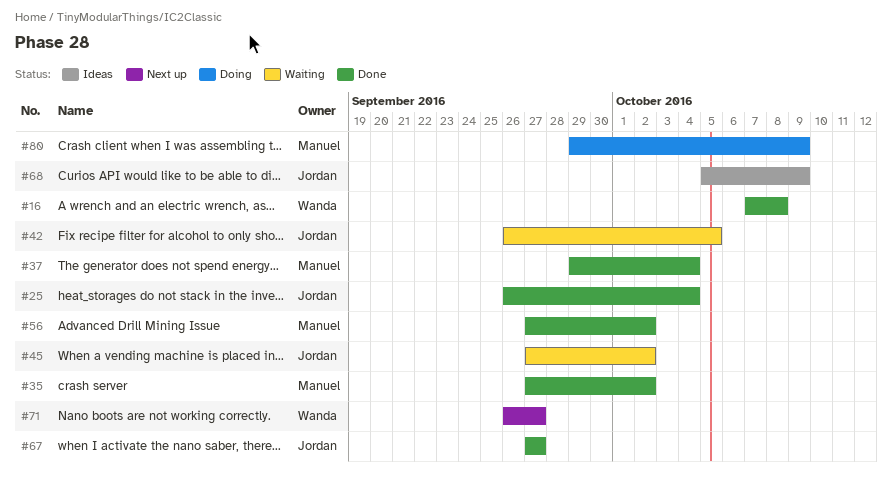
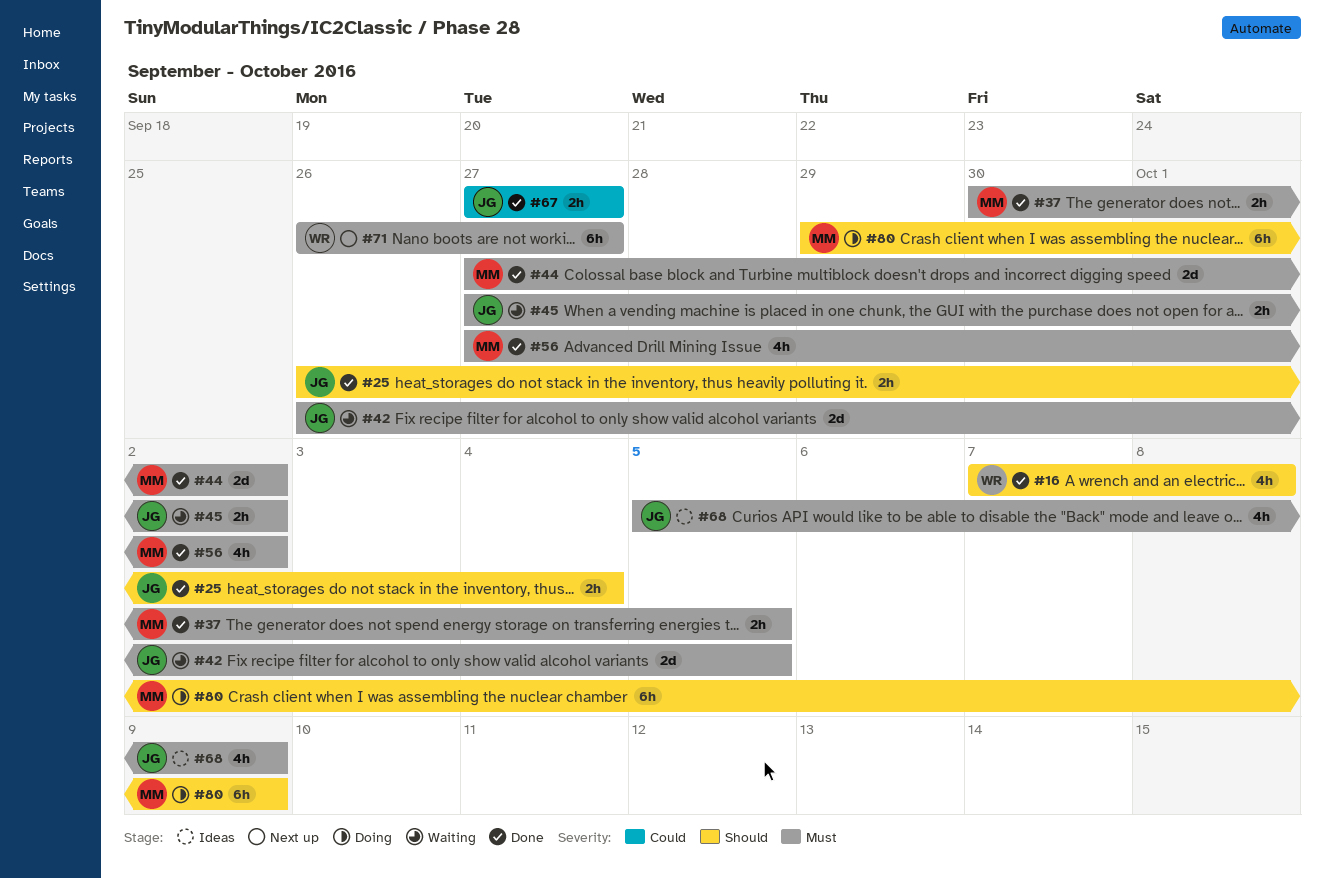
#35: present -> none
#37, start: Sep 29 -> Sep 30
#37, due: Oct 4 -> Oct 5
#44: none -> present

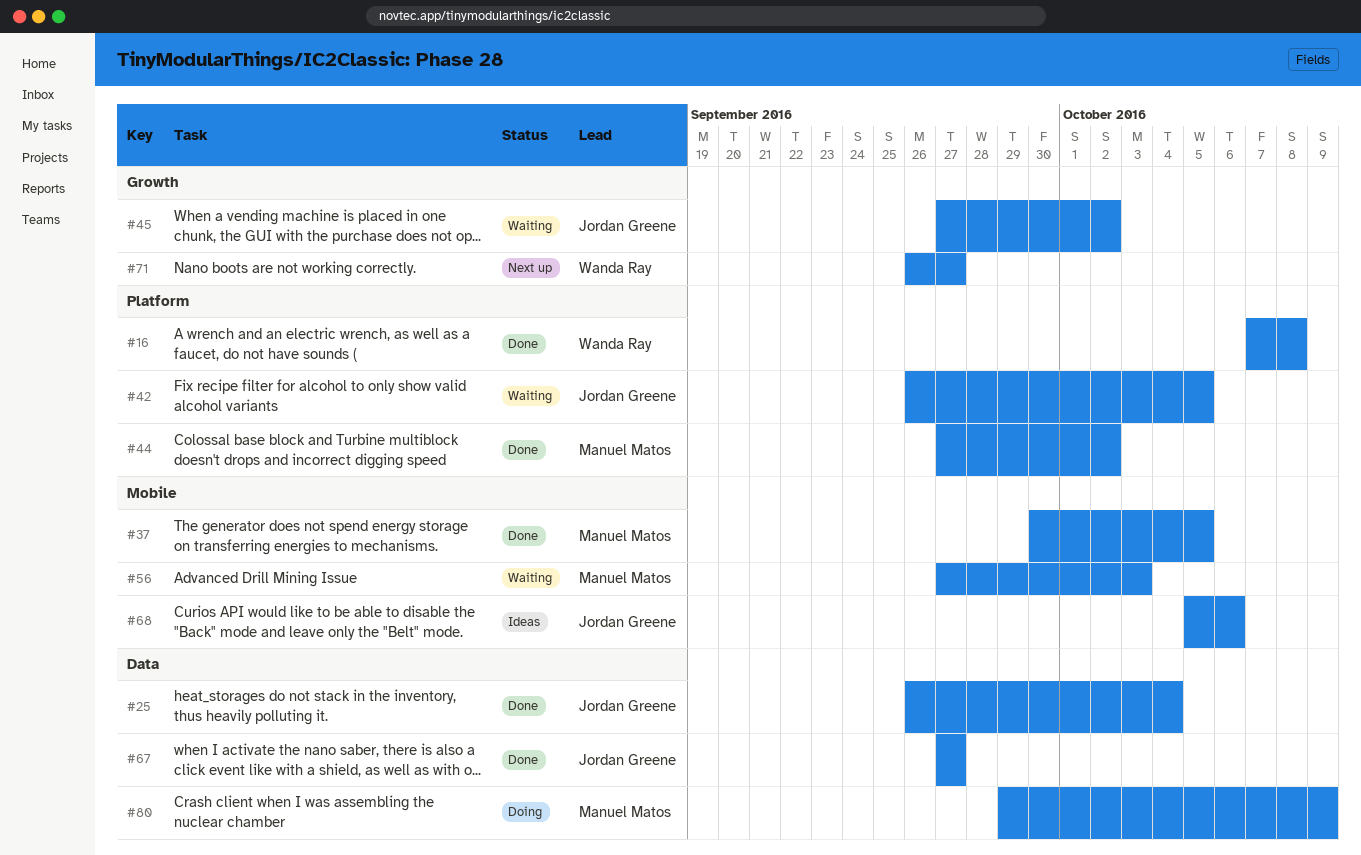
#56, status: Done -> Waiting
#56, due: Oct 2 -> Oct 3
#68, due: Oct 9 -> Oct 6

